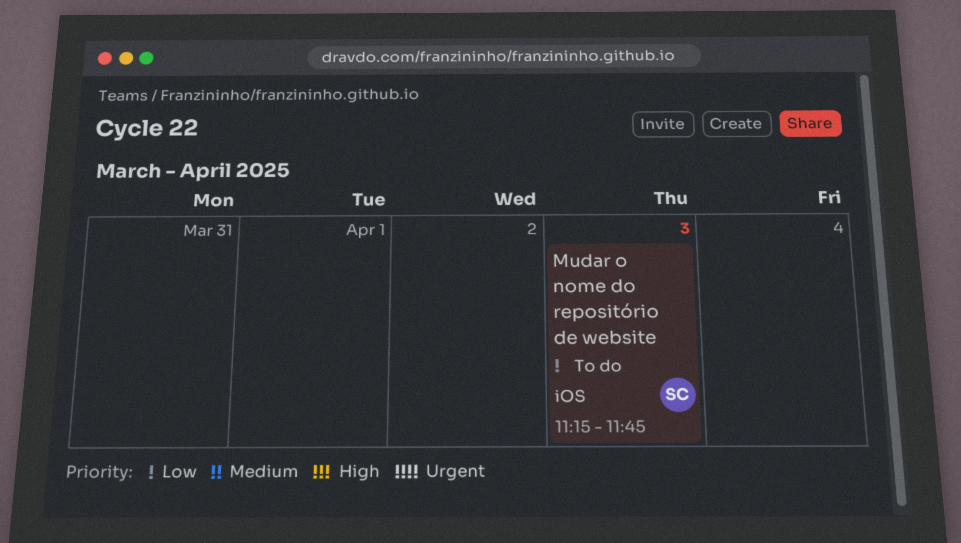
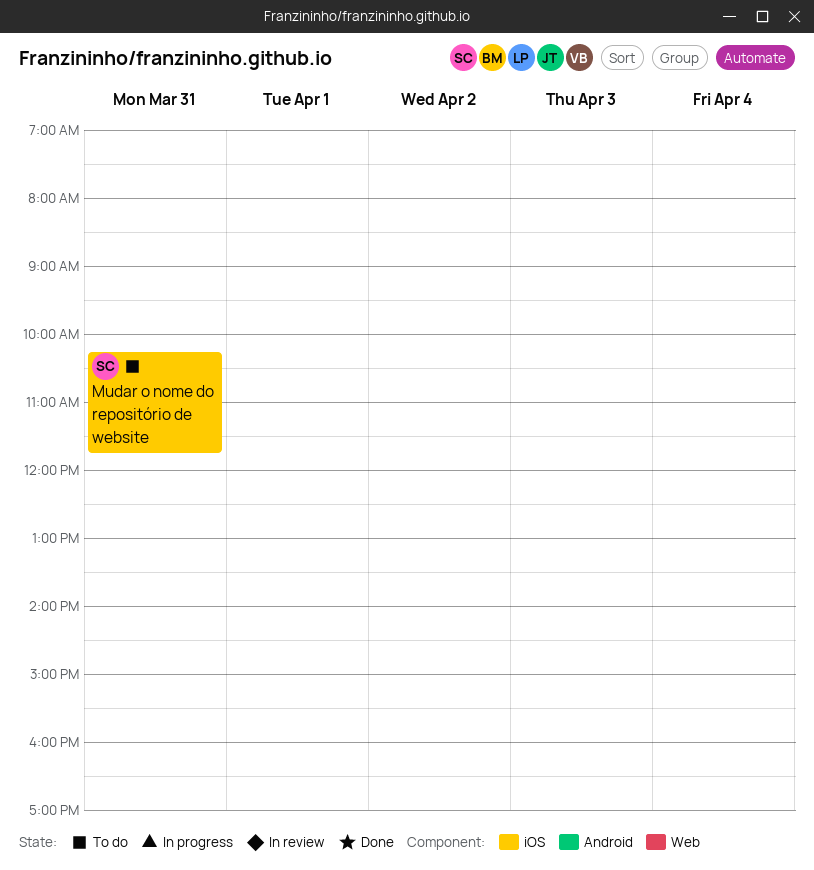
Mudar o nome do repositório de website, day: Apr 3 -> Mar 31
Mudar o nome do repositório de website, begins: 11:15 -> 10:15

